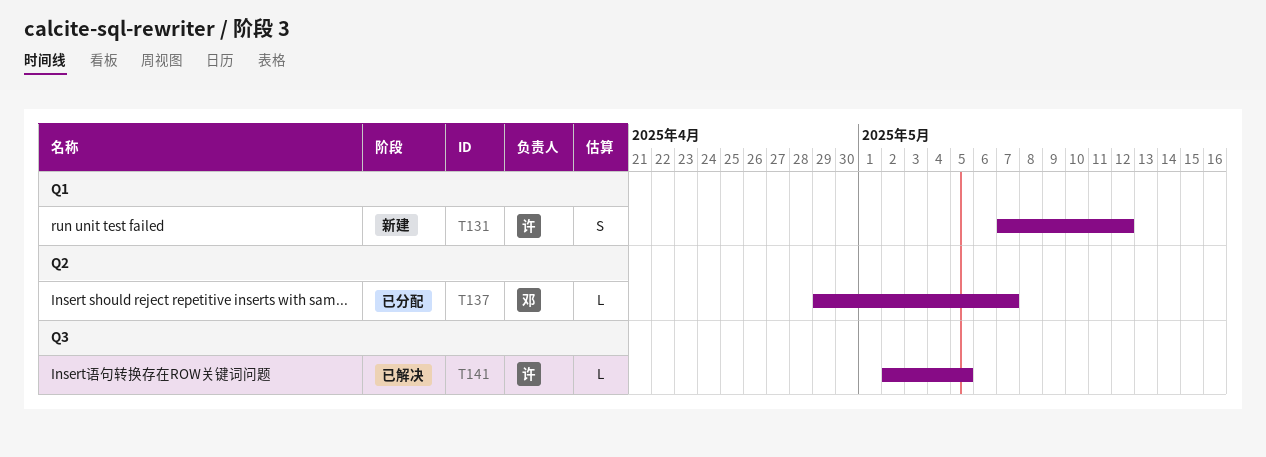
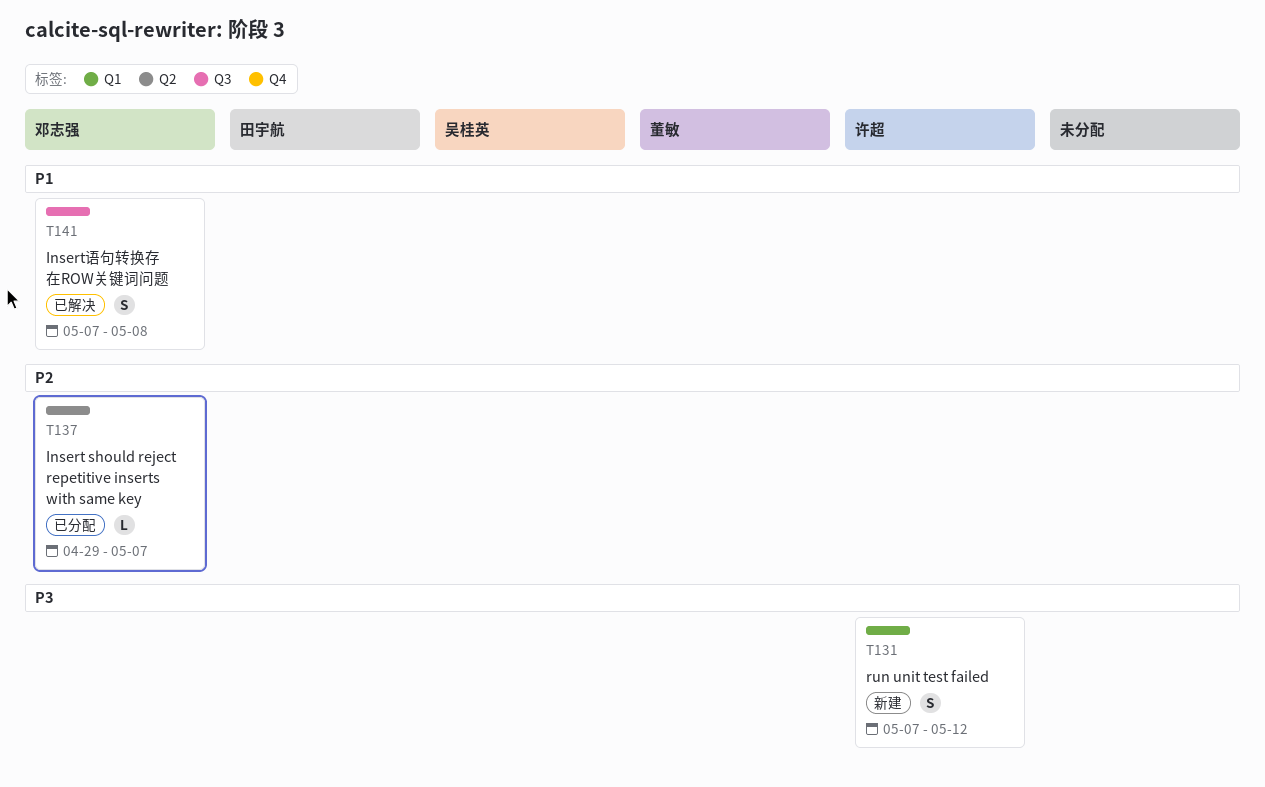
T141, owner: 许超 -> 邓志强
T141, estimate: L -> S
T141, start: May 2 -> May 7
T141, due: May 5 -> May 8

